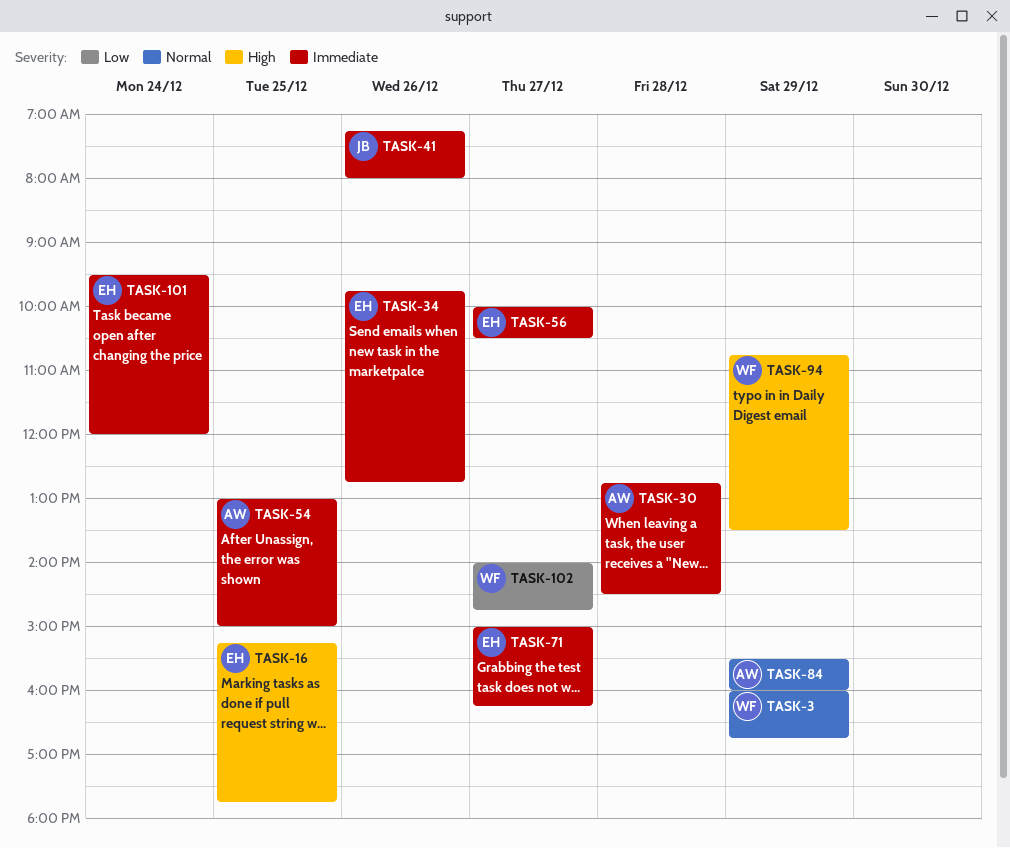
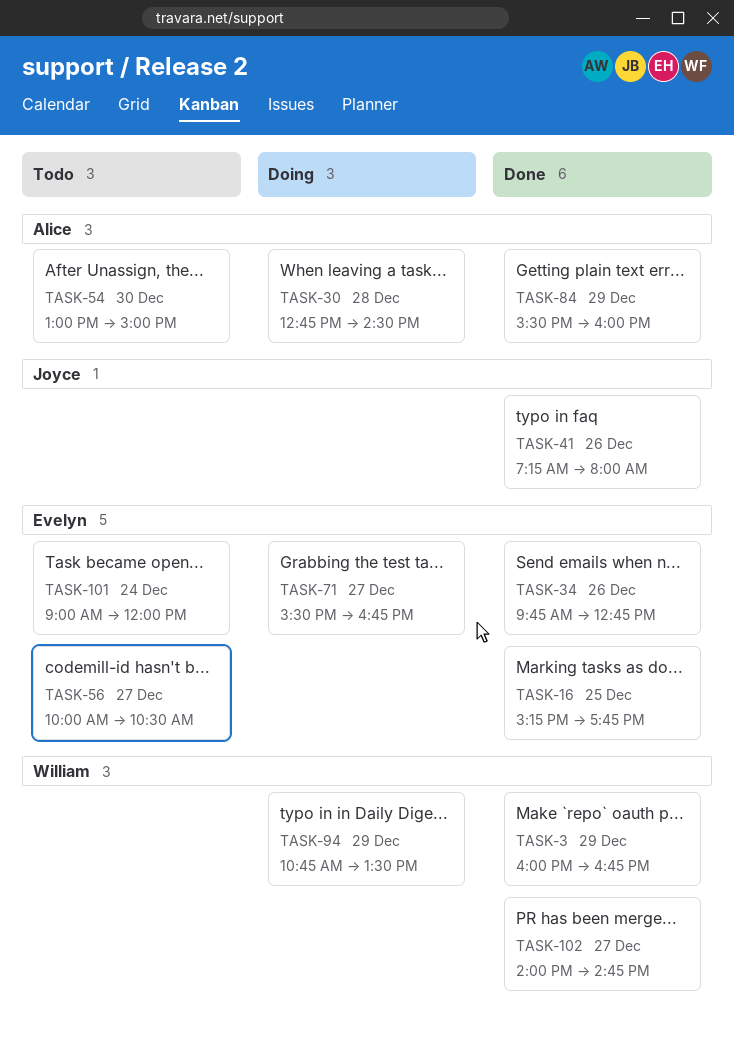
TASK-54, day: Dec 25 -> Dec 30
TASK-71, begins: 15:00 -> 15:30
TASK-71, ends: 16:15 -> 16:45
TASK-101, begins: 09:30 -> 09:00

